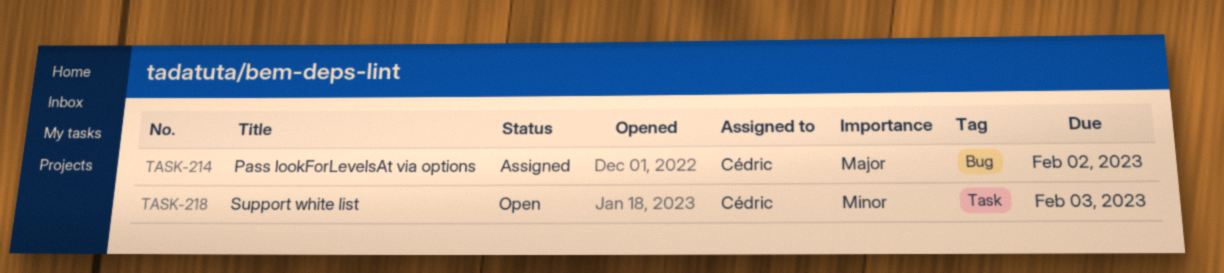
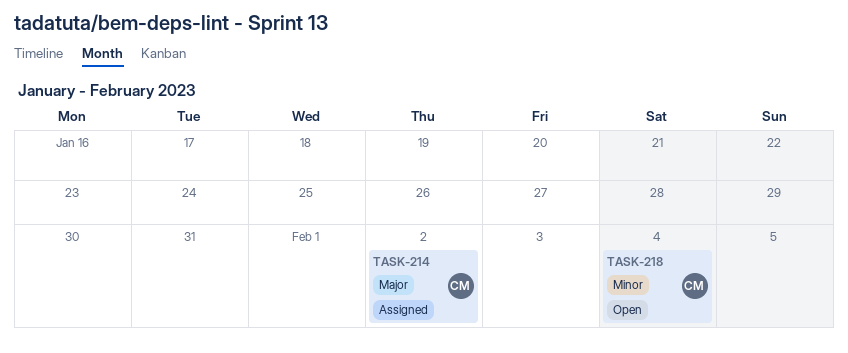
TASK-218, due: Feb 3 -> Feb 4

